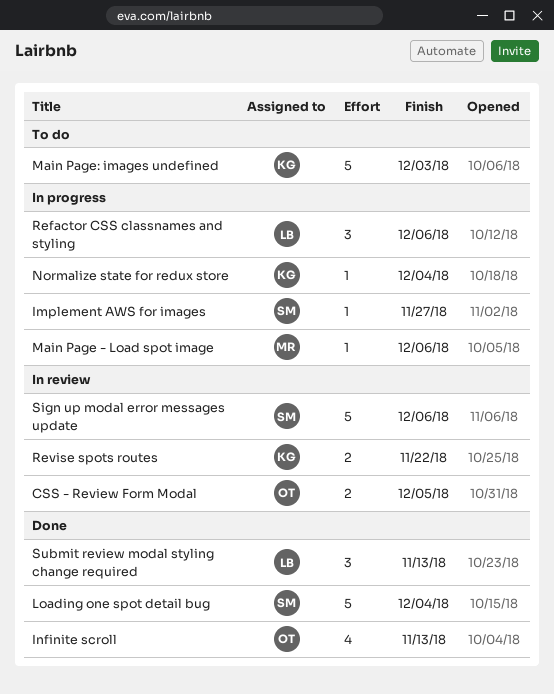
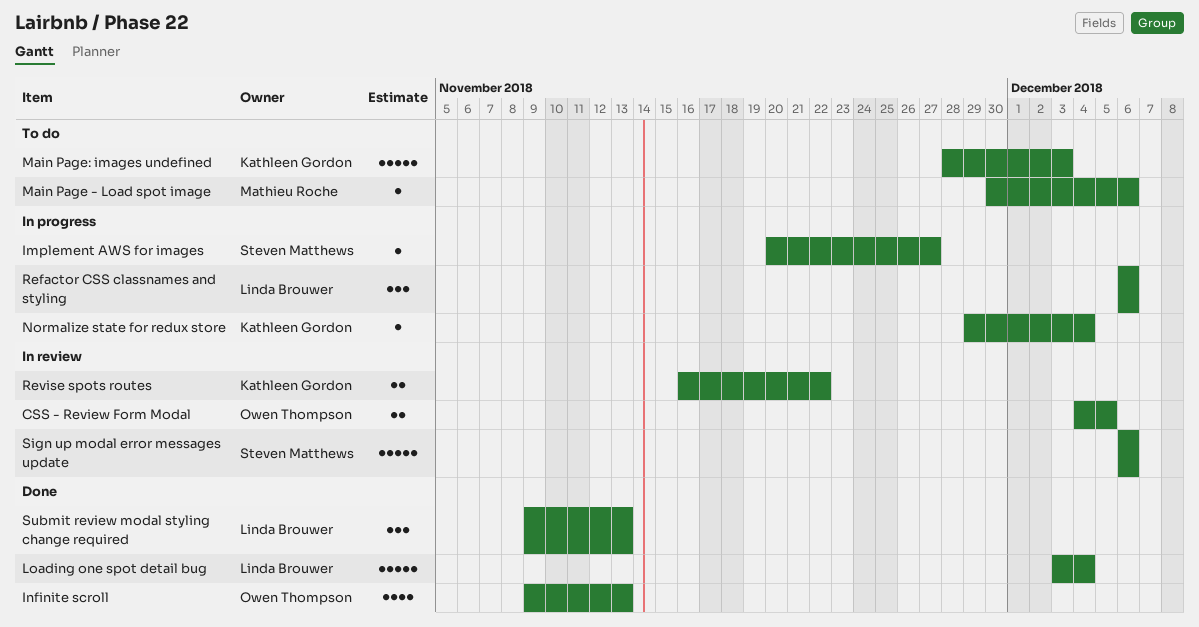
Loading one spot detail bug, owner: Steven Matthews -> Linda Brouwer
Main Page - Load spot image, status: In progress -> To do

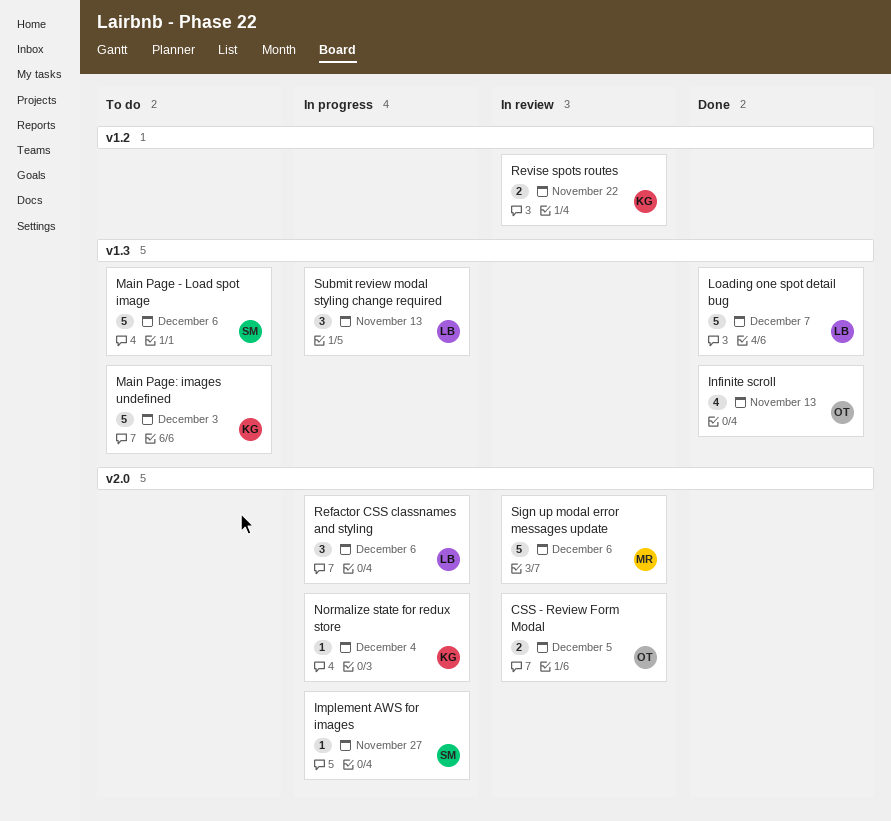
Loading one spot detail bug, due: Dec 4 -> Dec 7
Main Page - Load spot image, owner: Mathieu Roche -> Steven Matthews
Main Page - Load spot image, estimate: 1 -> 5
Sign up modal error messages update, owner: Steven Matthews -> Mathieu Roche
Submit review modal styling change required, status: Done -> In progress

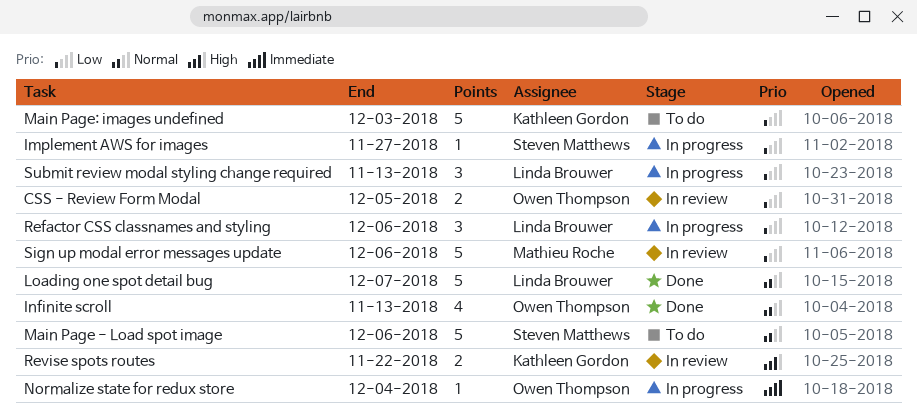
Normalize state for redux store, owner: Kathleen Gordon -> Owen Thompson

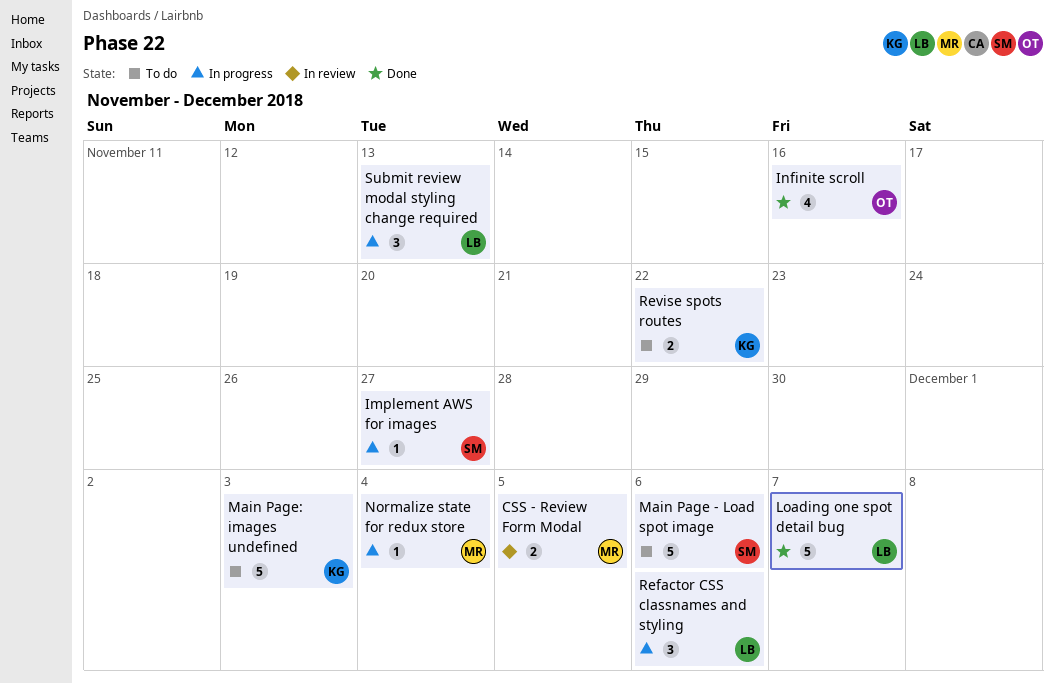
CSS - Review Form Modal, owner: Owen Thompson -> Mathieu Roche
Infinite scroll, due: Nov 13 -> Nov 16
Normalize state for redux store, owner: Owen Thompson -> Mathieu Roche
Revise spots routes, status: In review -> To do
Sign up modal error messages update: present -> none

